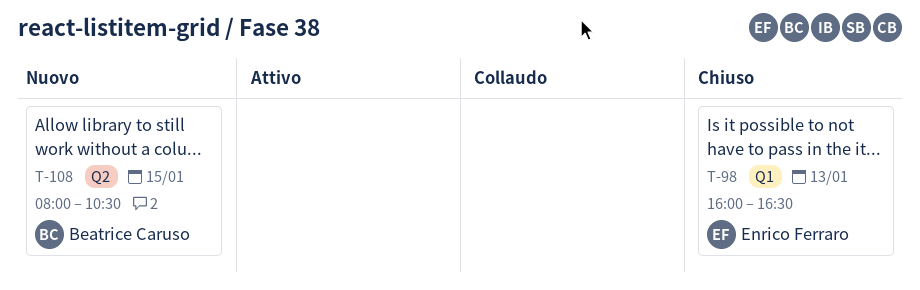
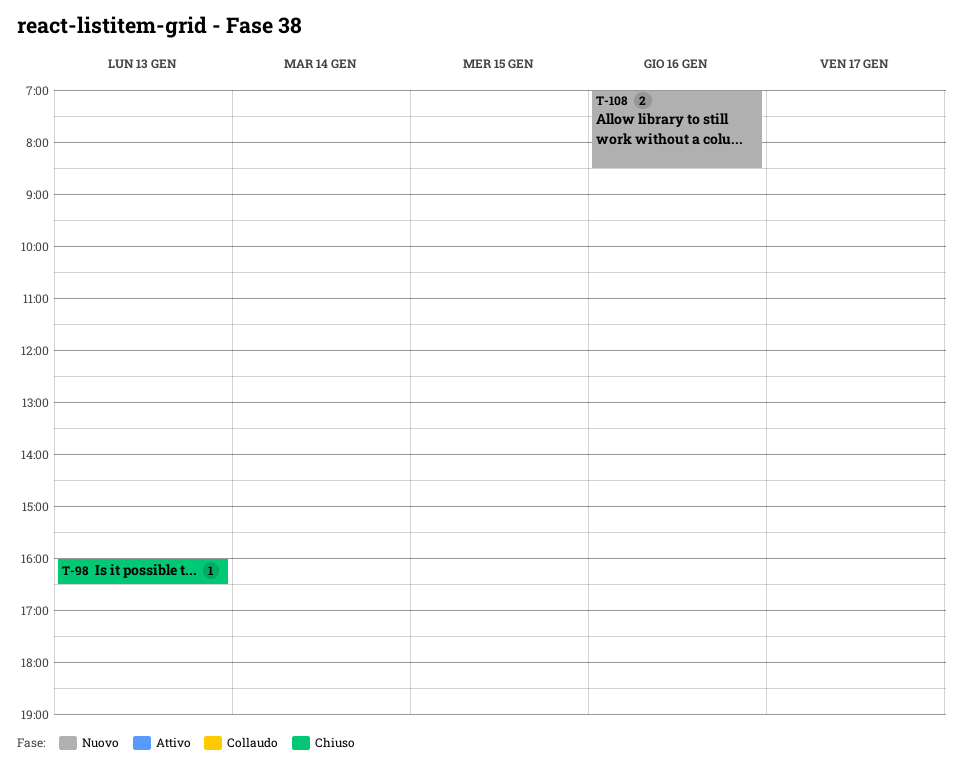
T-108, day: Jan 15 -> Jan 16
T-108, begins: 08:00 -> 07:00
T-108, ends: 10:30 -> 08:30

